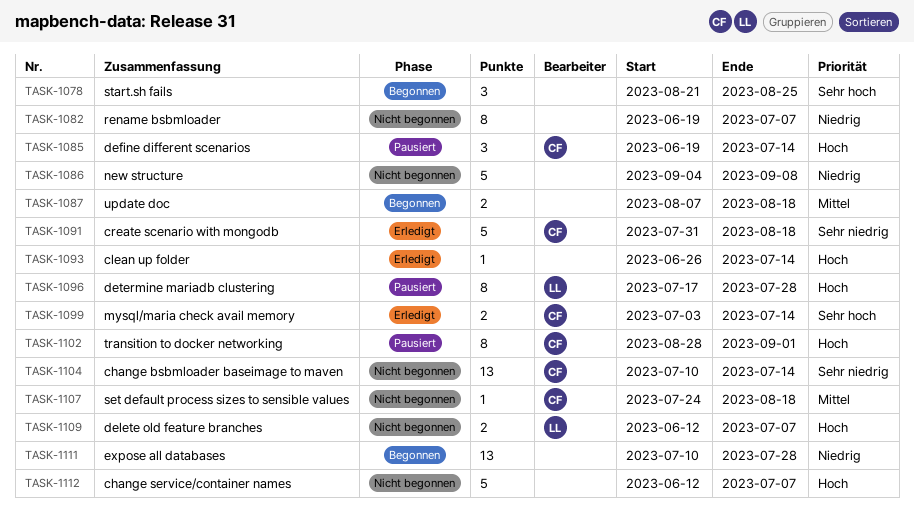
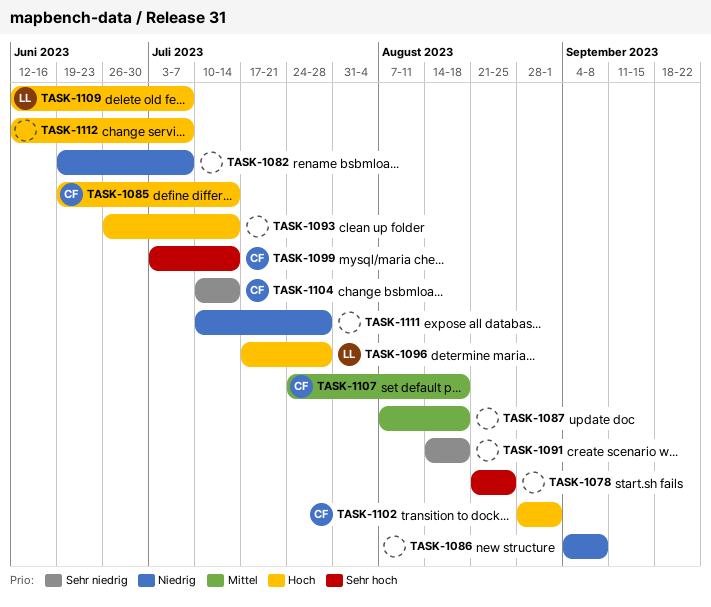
TASK-1091, owner: CF -> none
TASK-1091, start: Jul 31 -> Aug 14

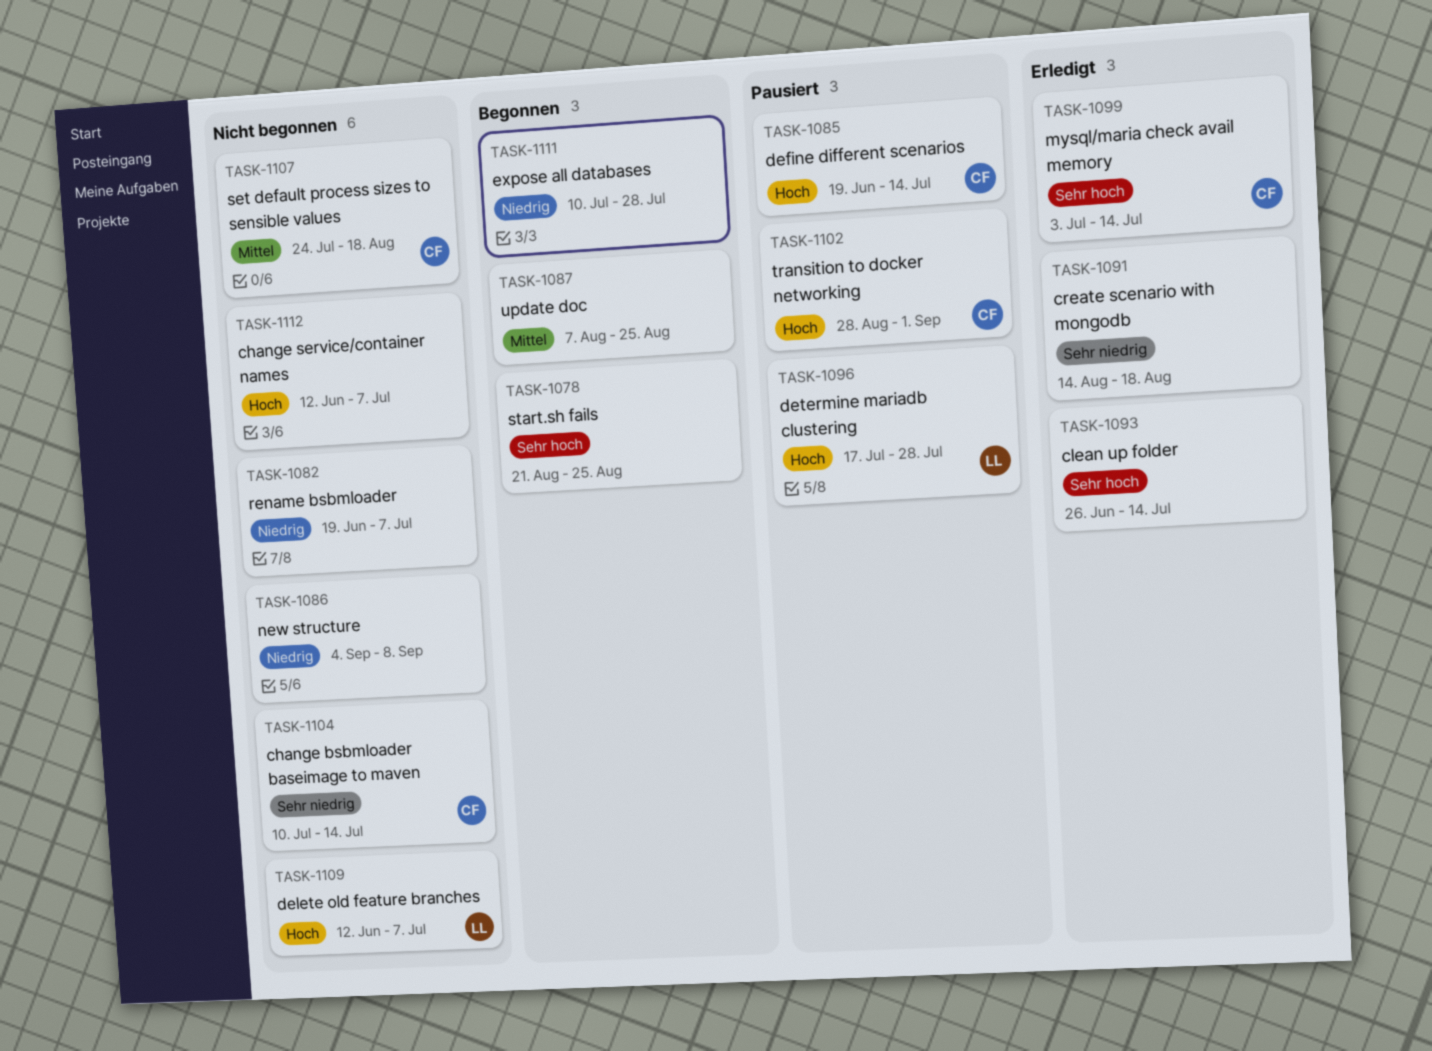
TASK-1087, due: Aug 18 -> Aug 25
TASK-1093, priority: Hoch -> Sehr hoch

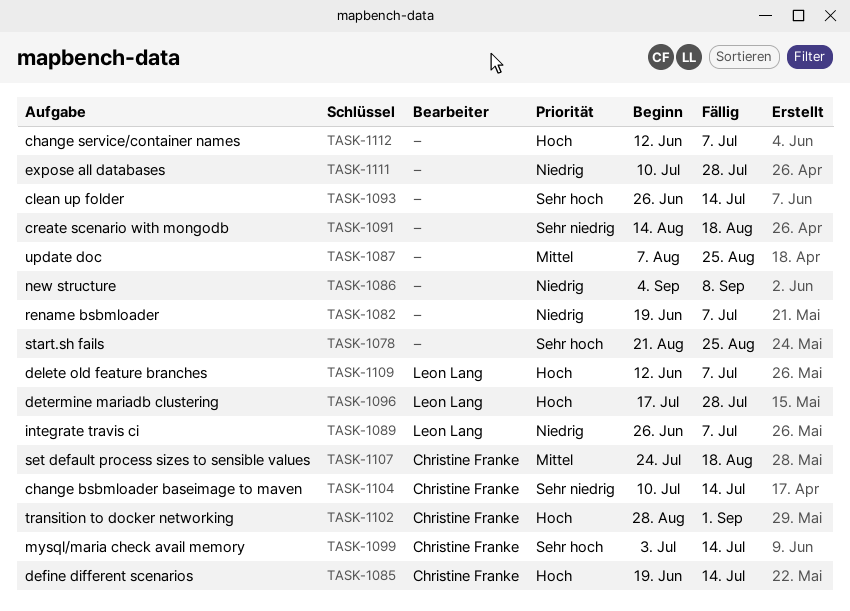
TASK-1089: none -> present

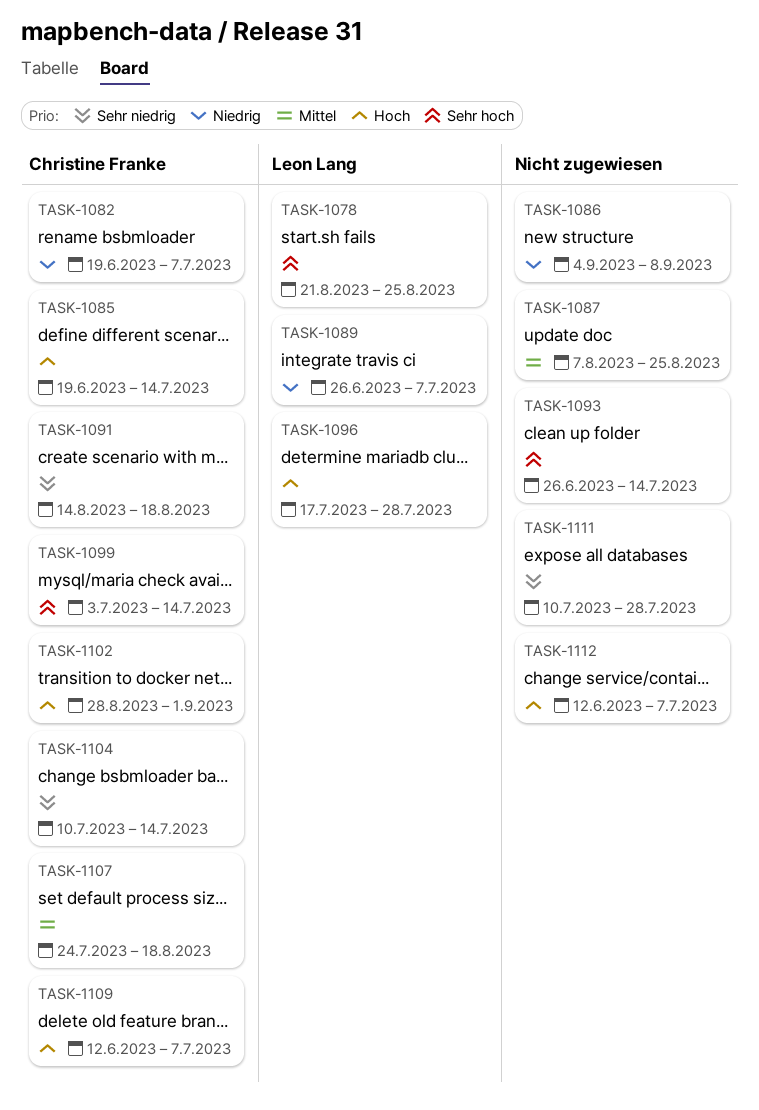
TASK-1078, owner: none -> Leon Lang
TASK-1082, owner: none -> Christine Franke
TASK-1091, owner: none -> Christine Franke
TASK-1109, owner: Leon Lang -> Christine Franke
TASK-1111, priority: Niedrig -> Sehr niedrig

